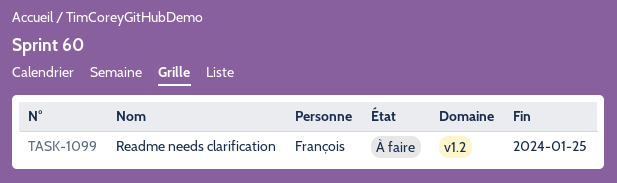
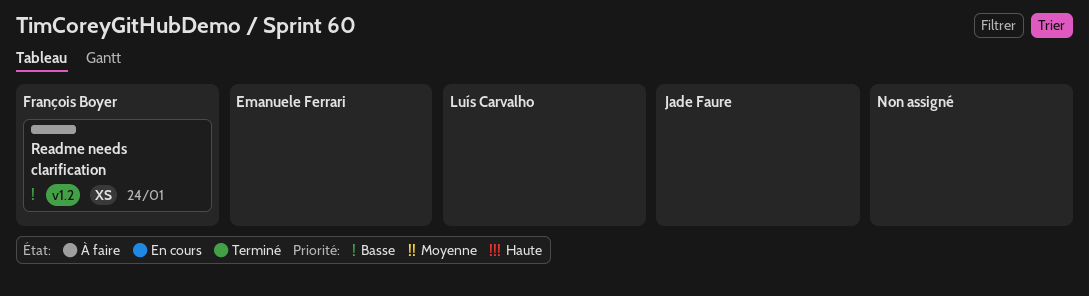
Readme needs clarification, due: Jan 25 -> Jan 24

